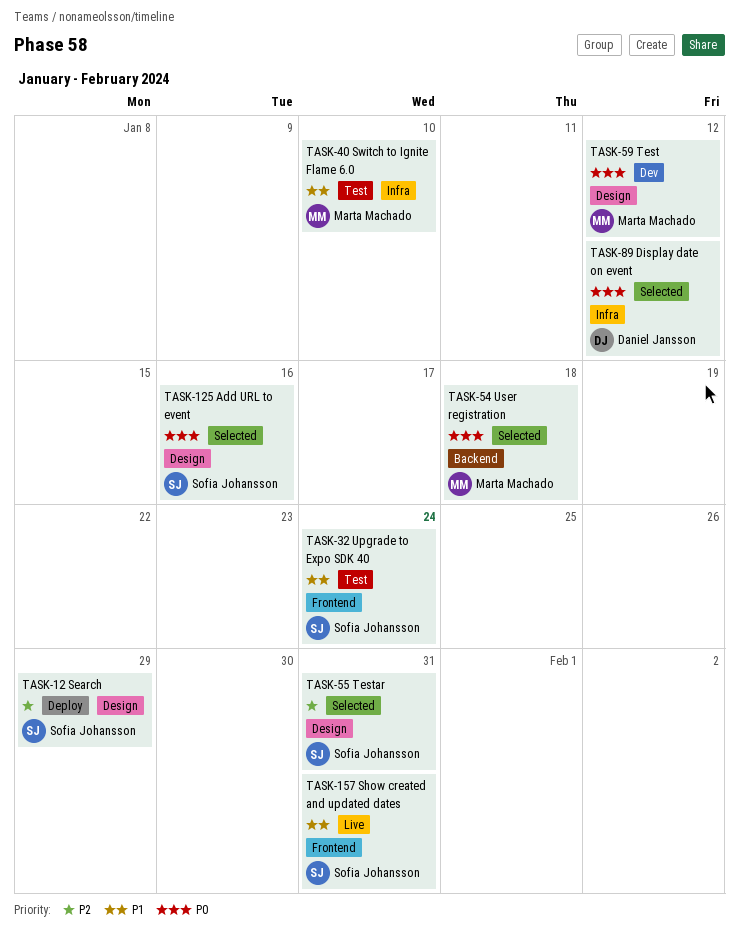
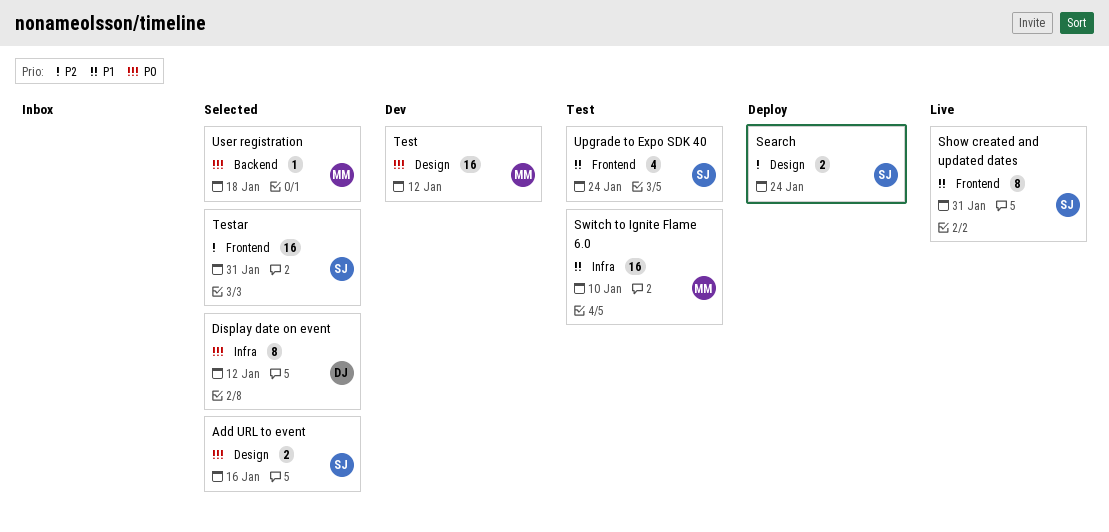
Search, due: Jan 29 -> Jan 24
Testar, label: Design -> Frontend

